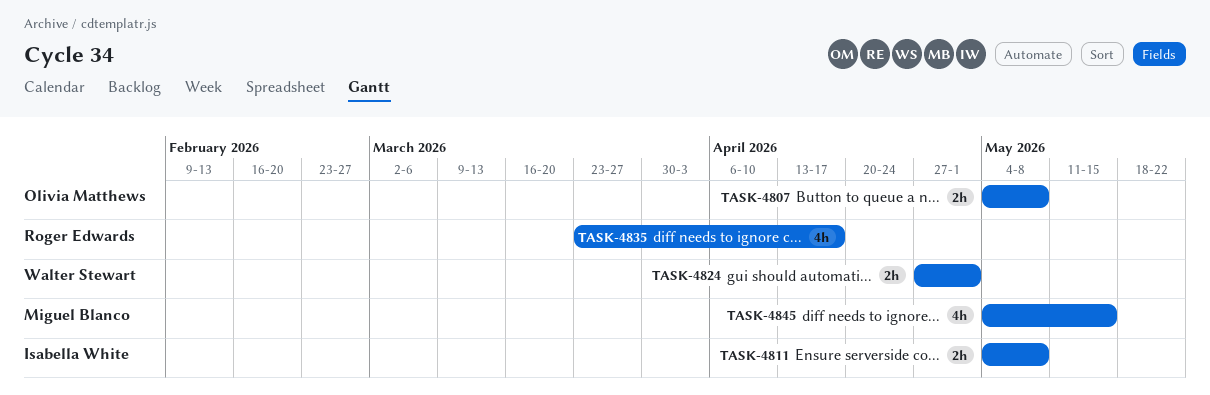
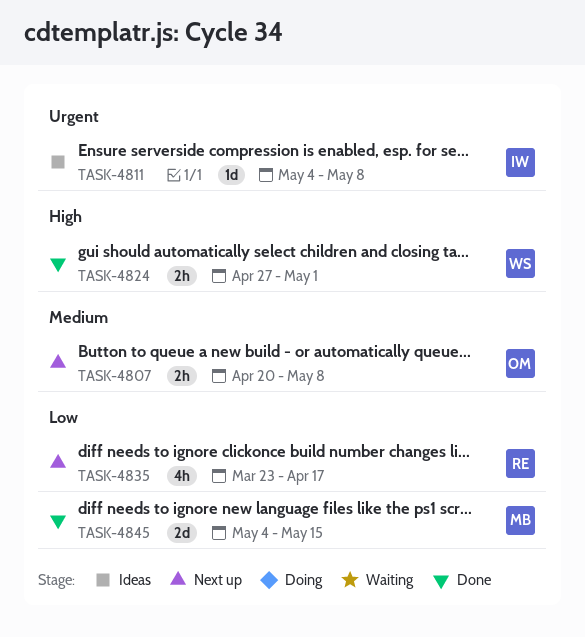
TASK-4807, start: May 4 -> Apr 20
TASK-4811, estimate: 2h -> 1d
TASK-4845, estimate: 4h -> 2d

